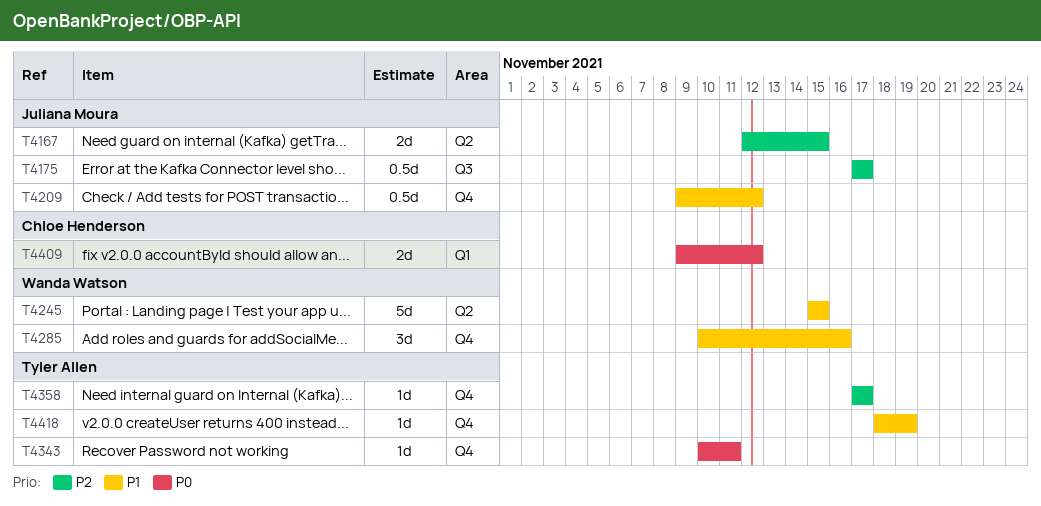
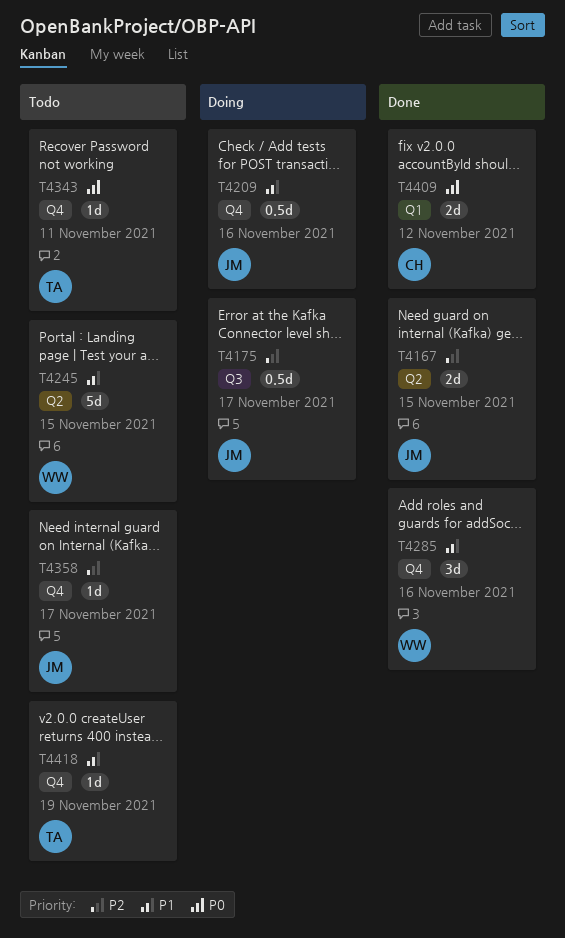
T4209, due: Nov 12 -> Nov 16
T4358, owner: Tyler Allen -> Juliana Moura

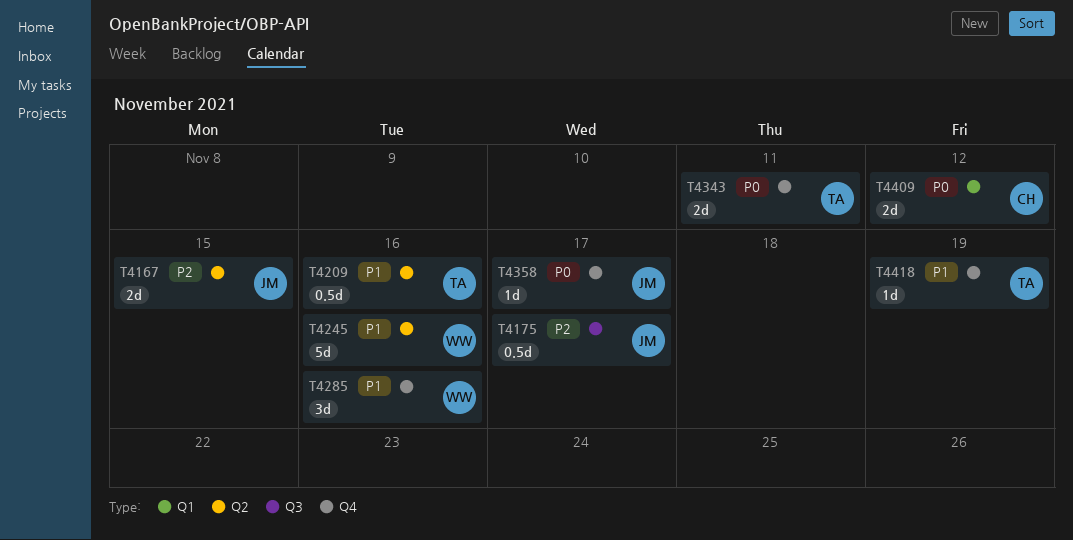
T4209, owner: JM -> TA
T4209, label: Q4 -> Q2
T4245, due: Nov 15 -> Nov 16
T4343, estimate: 1d -> 2d
T4358, priority: P2 -> P0

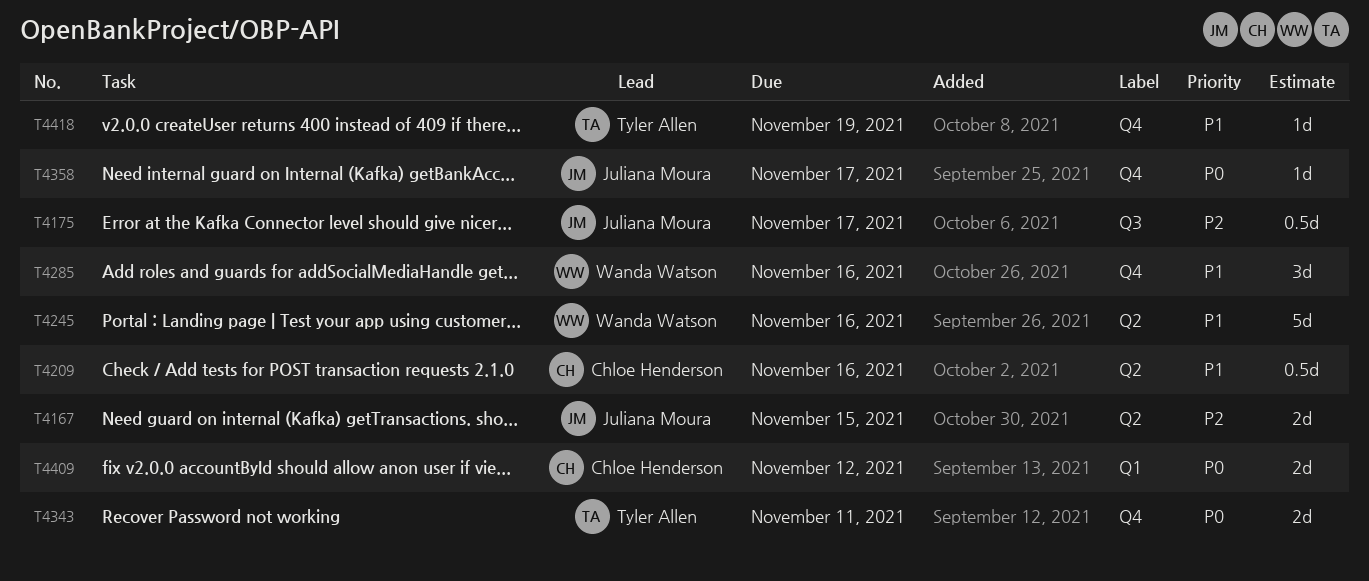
T4209, owner: Tyler Allen -> Chloe Henderson

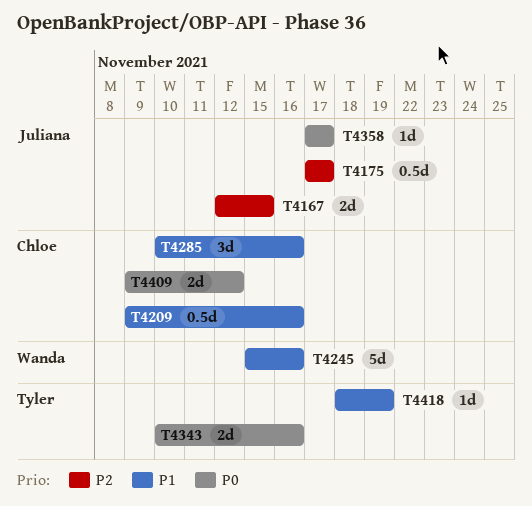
T4285, owner: Wanda Watson -> Chloe Henderson
T4343, due: Nov 11 -> Nov 16

